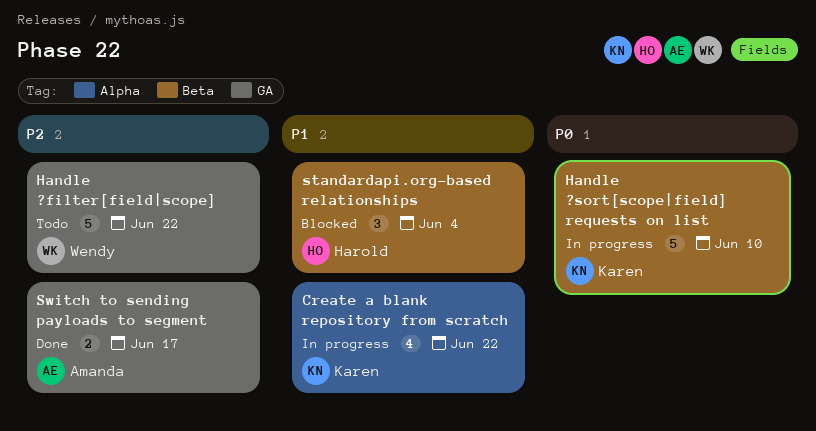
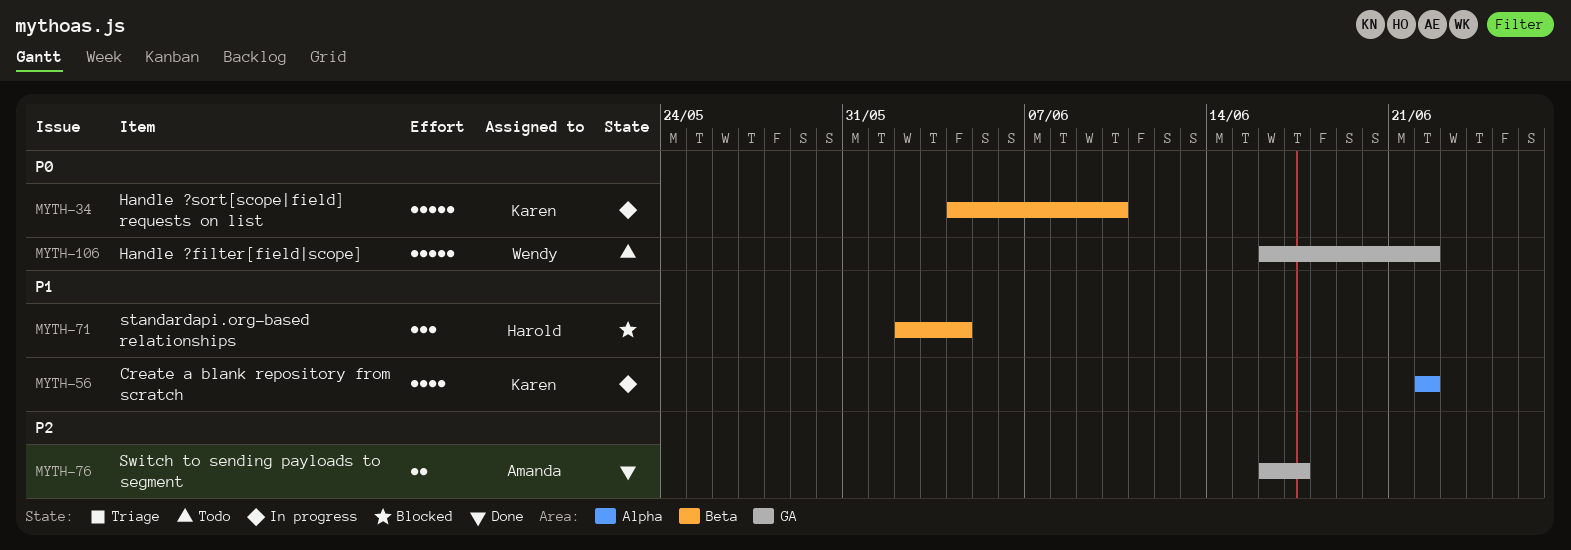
Handle ?filter[field|scope], priority: P2 -> P0

